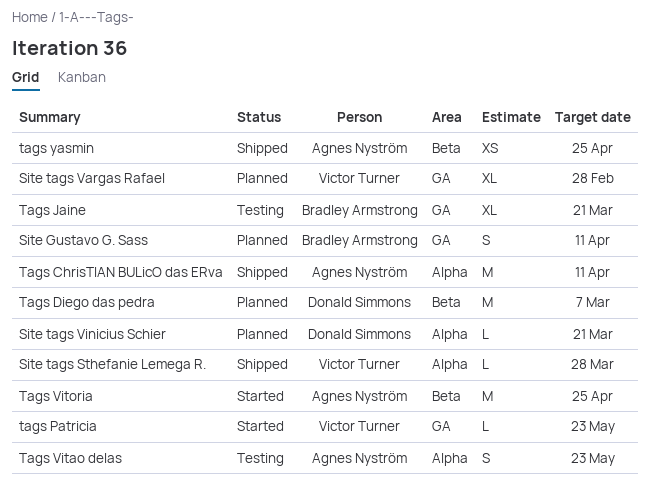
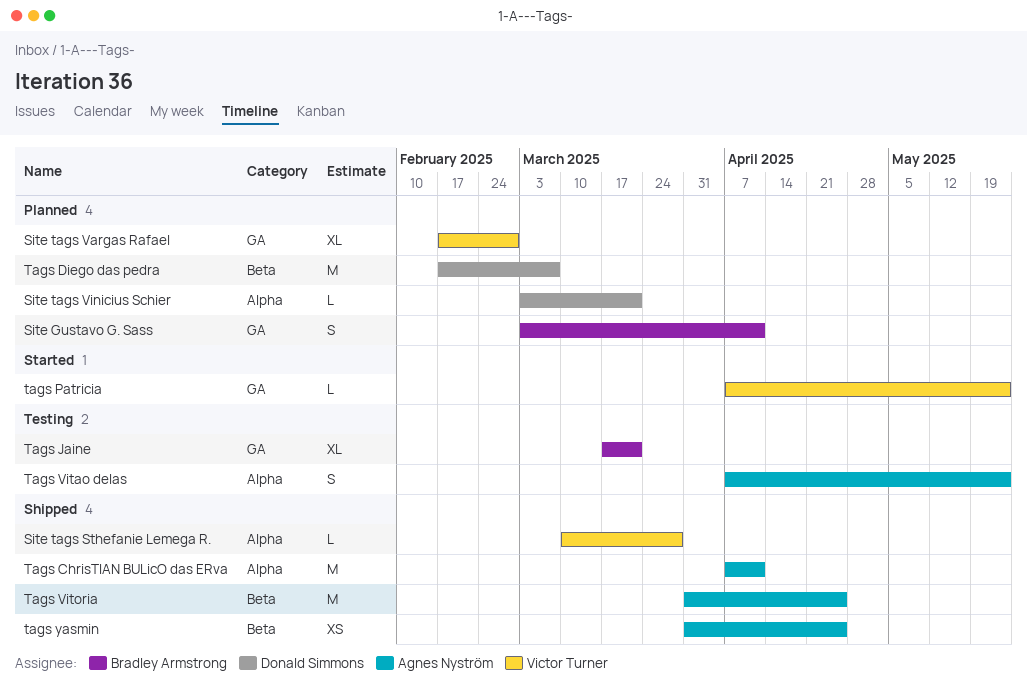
Tags Vitoria, status: Started -> Shipped

